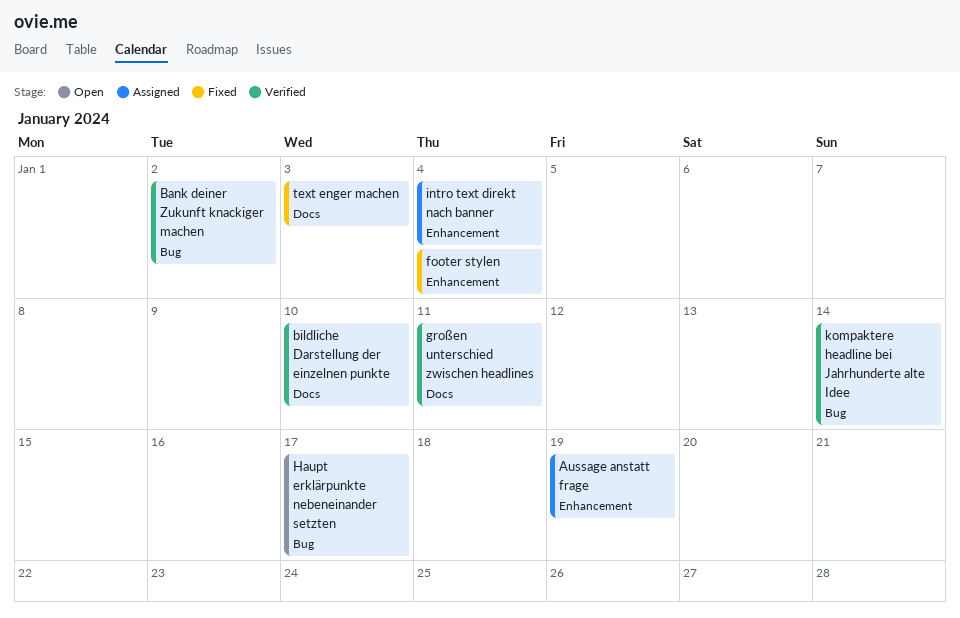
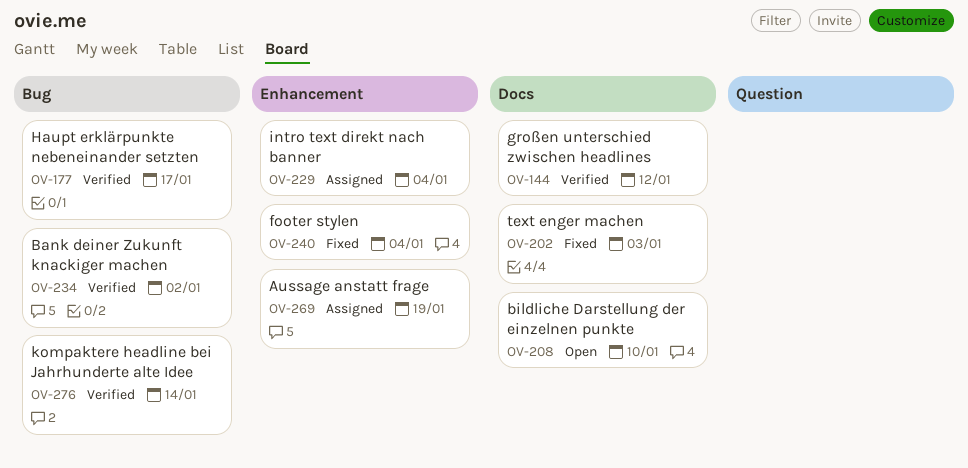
bildliche Darstellung der einzelnen punkte, status: Verified -> Open
großen unterschied zwischen headlines, due: Jan 11 -> Jan 12
Haupt erklärpunkte nebeneinander setzten, status: Open -> Verified

